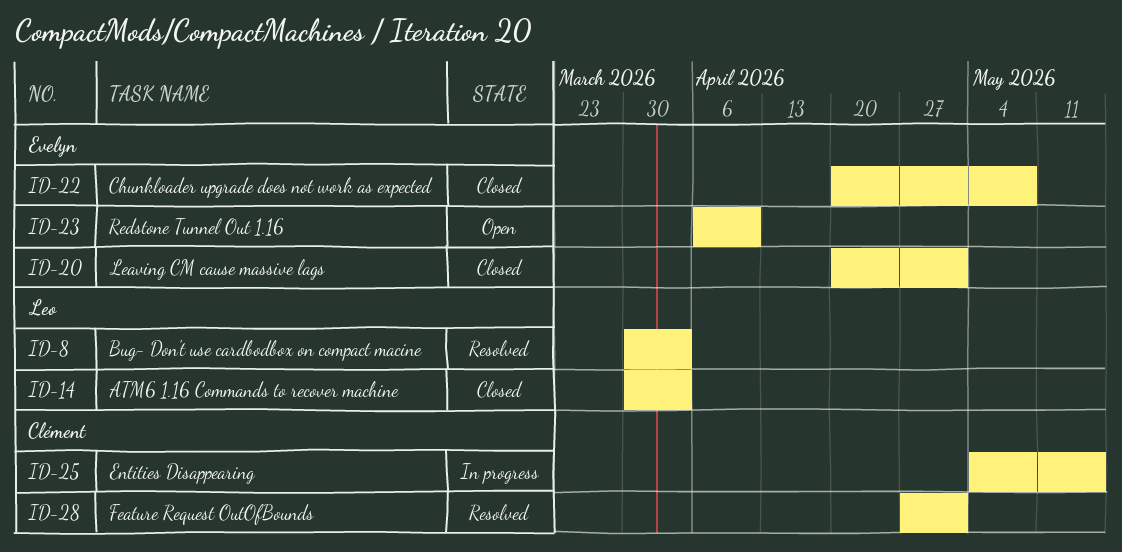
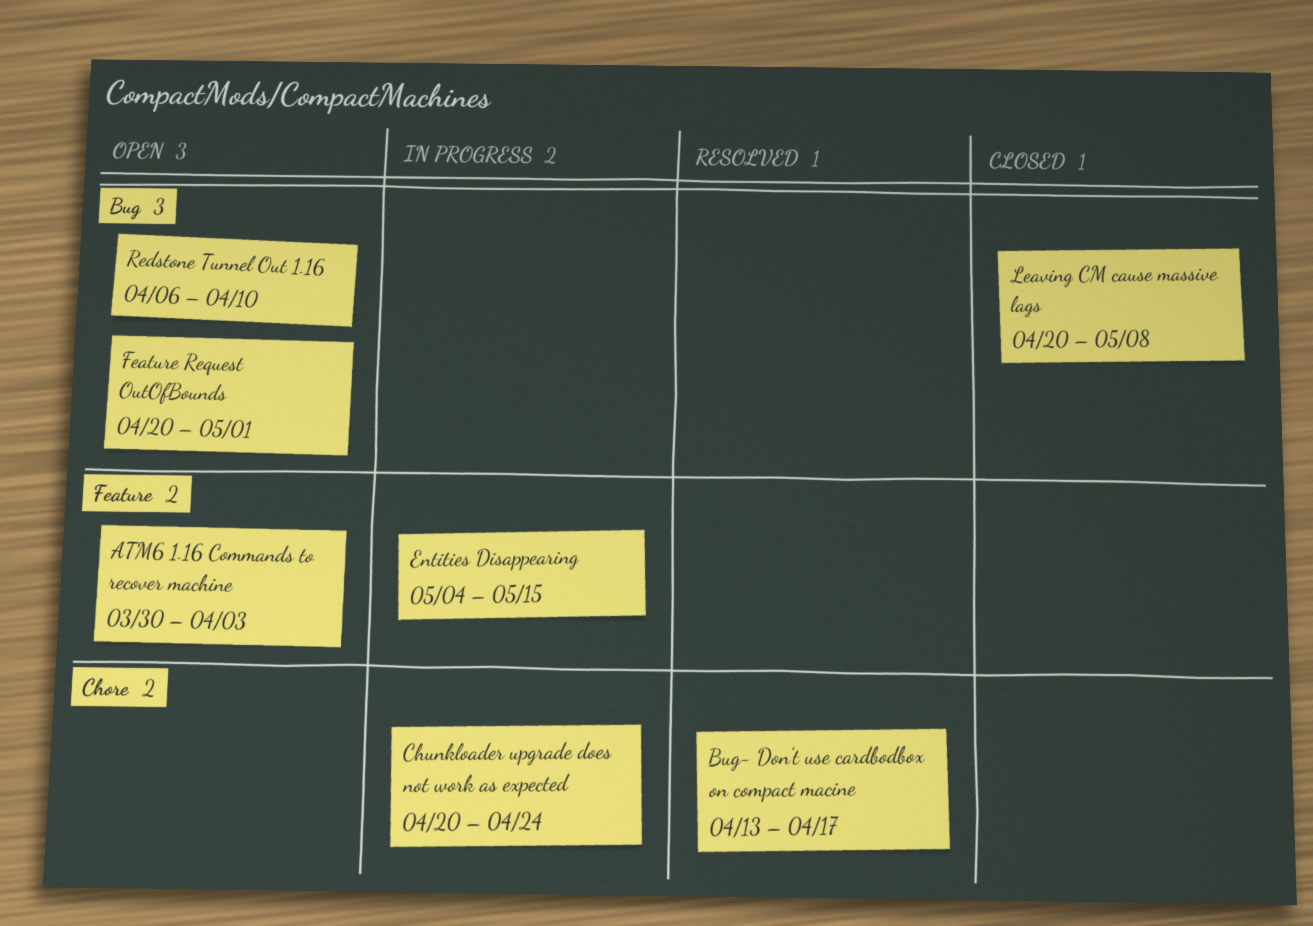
ATM6 1.16 Commands to recover machine, status: Closed -> Open
Bug- Don't use cardbodbox on compact macine, start: Mar 30 -> Apr 13
Bug- Don't use cardbodbox on compact macine, due: Apr 3 -> Apr 17
Chunkloader upgrade does not work as expected, status: Closed -> In progress
Chunkloader upgrade does not work as expected, due: May 8 -> Apr 24
Feature Request OutOfBounds, status: Resolved -> Open
Feature Request OutOfBounds, start: Apr 27 -> Apr 20
Leaving CM cause massive lags, due: May 1 -> May 8

